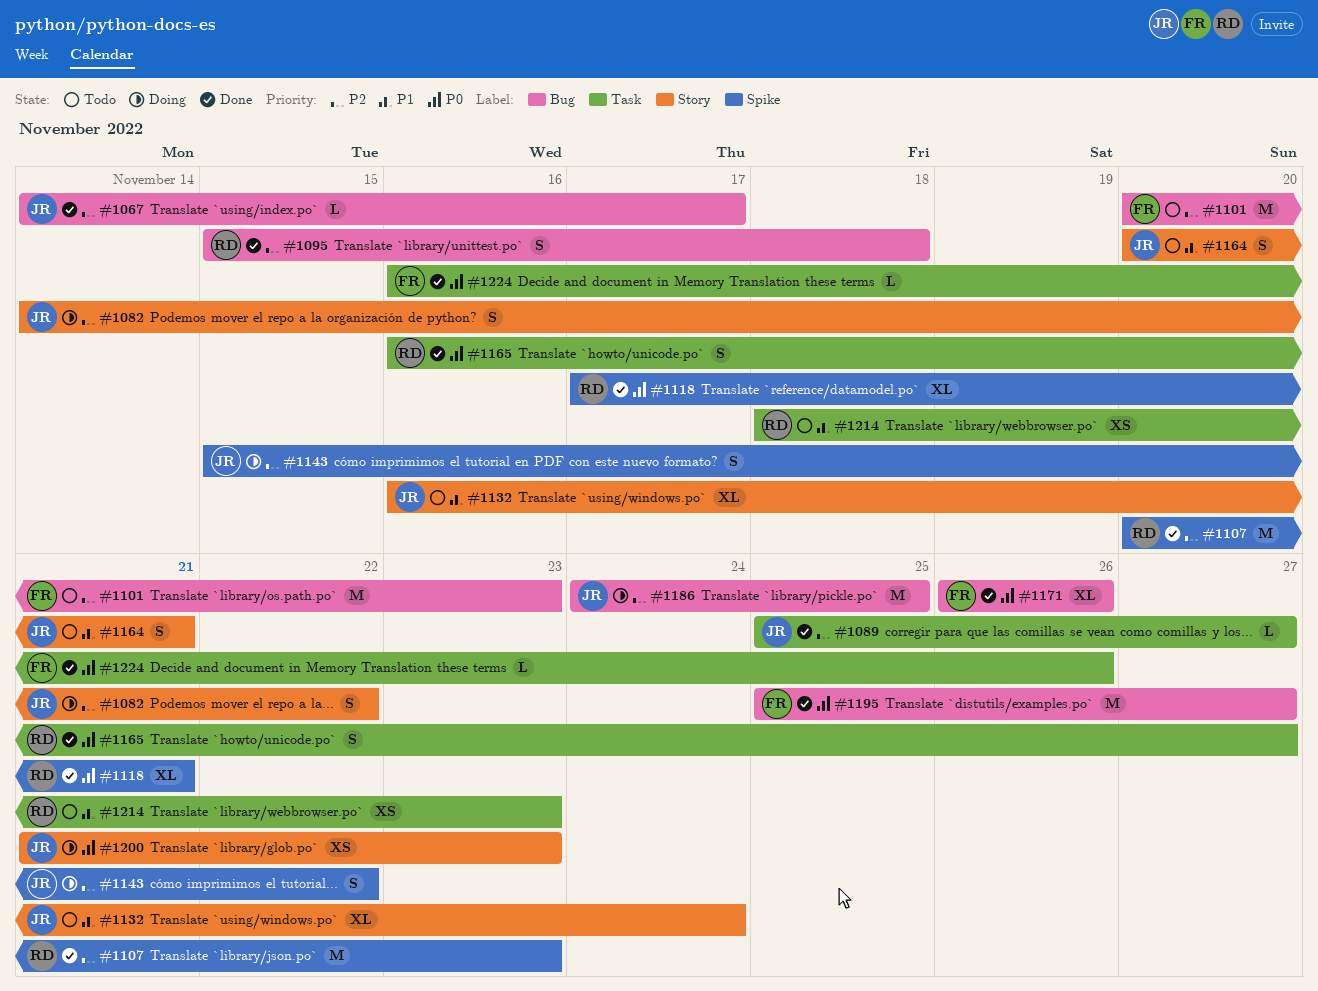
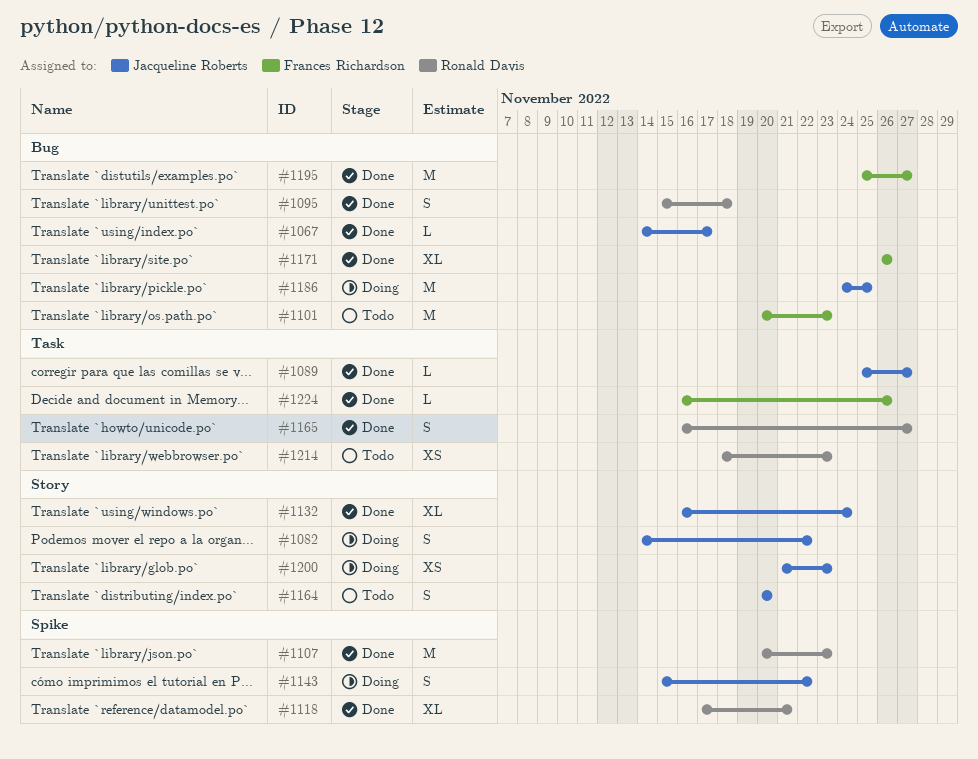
#1132, status: Todo -> Done
#1164, due: Nov 21 -> Nov 20

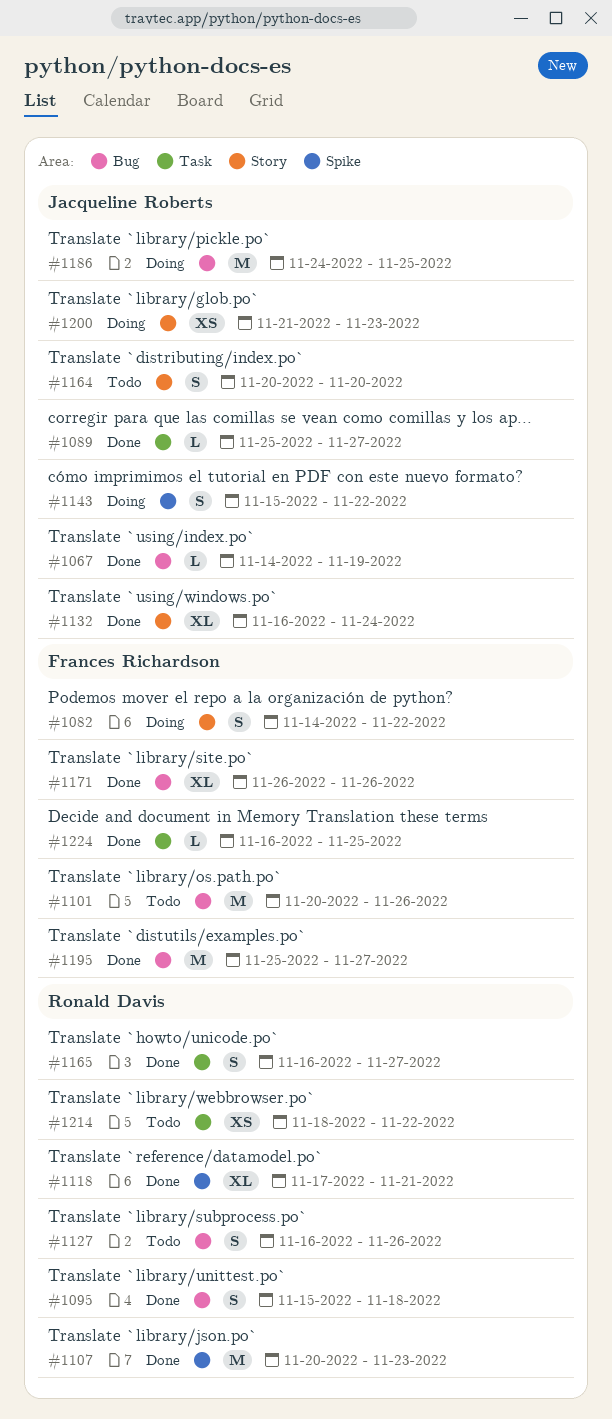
#1067, due: Nov 17 -> Nov 19
#1082, owner: Jacqueline Roberts -> Frances Richardson
#1101, due: Nov 23 -> Nov 26
#1127: none -> present
#1214, due: Nov 23 -> Nov 22
#1224, due: Nov 26 -> Nov 25

